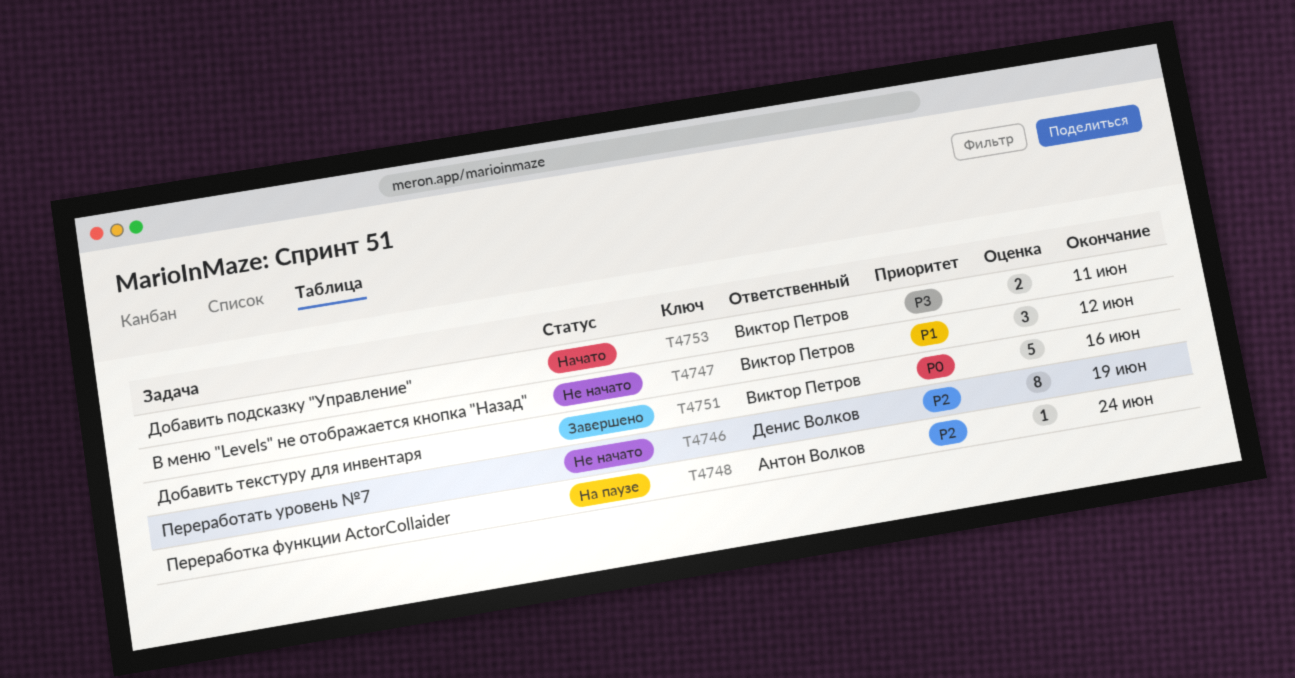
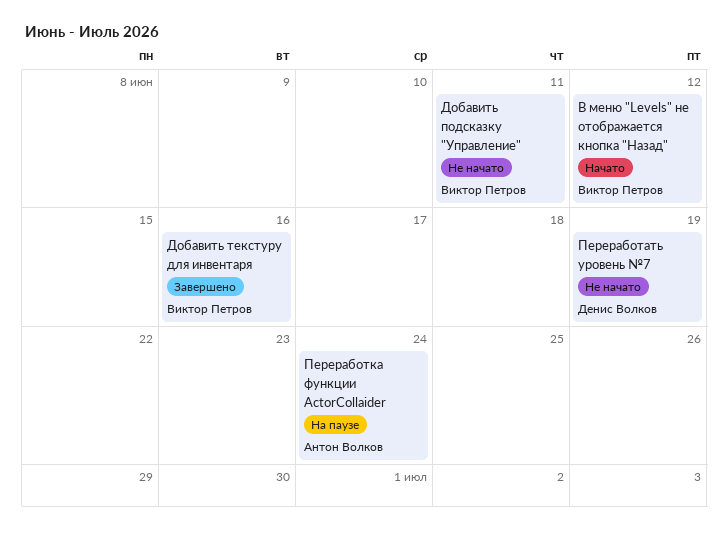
В меню "Levels" не отображается кнопка "Назад", status: Не начато -> Начато
Добавить подсказку "Управление", status: Начато -> Не начато

